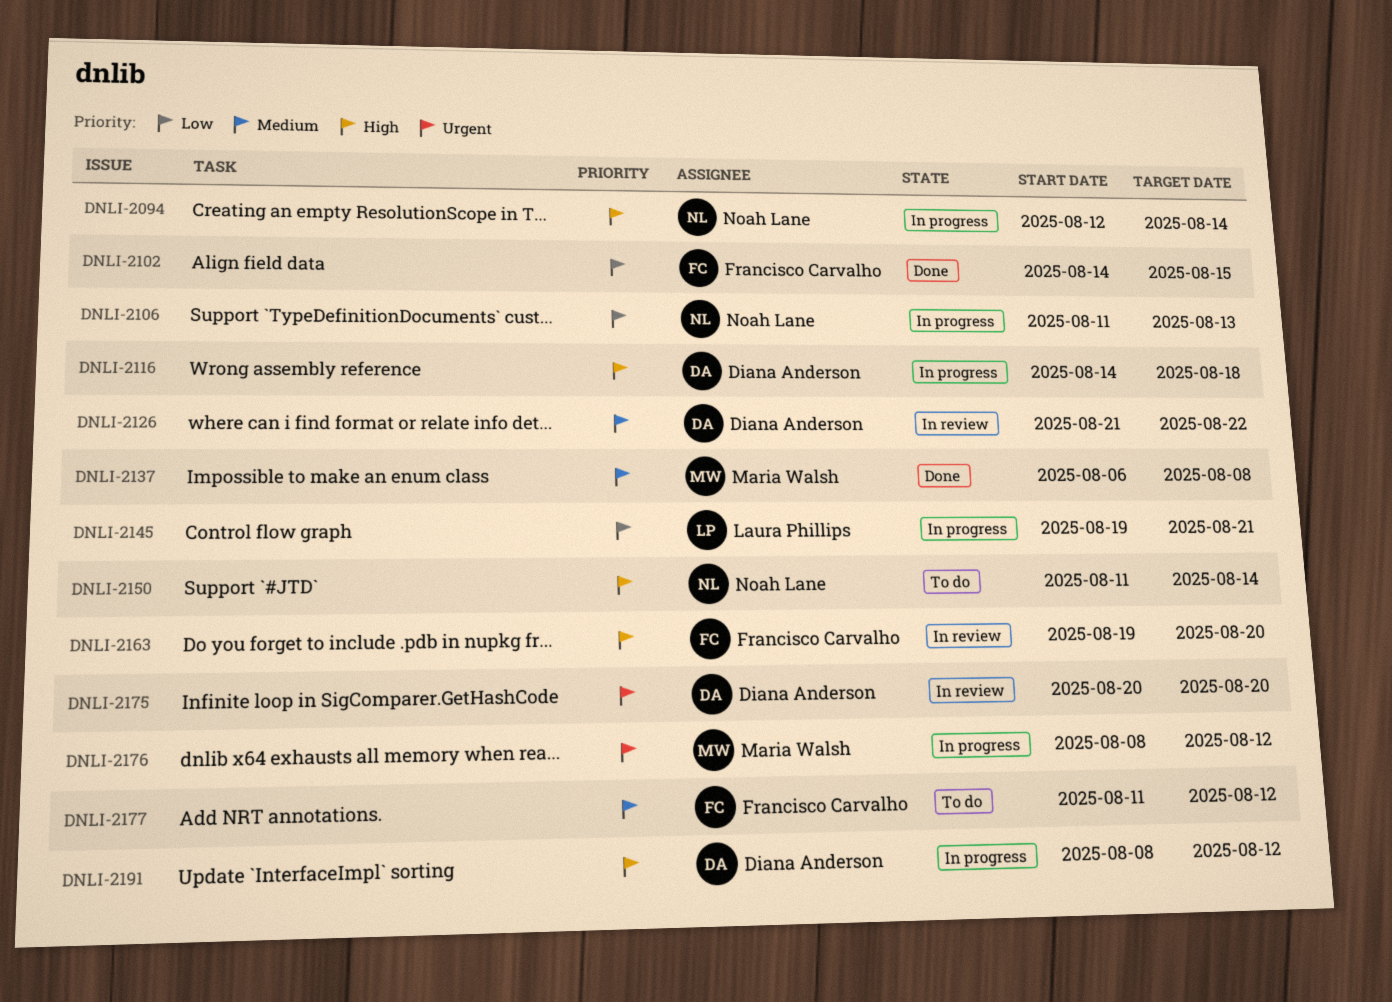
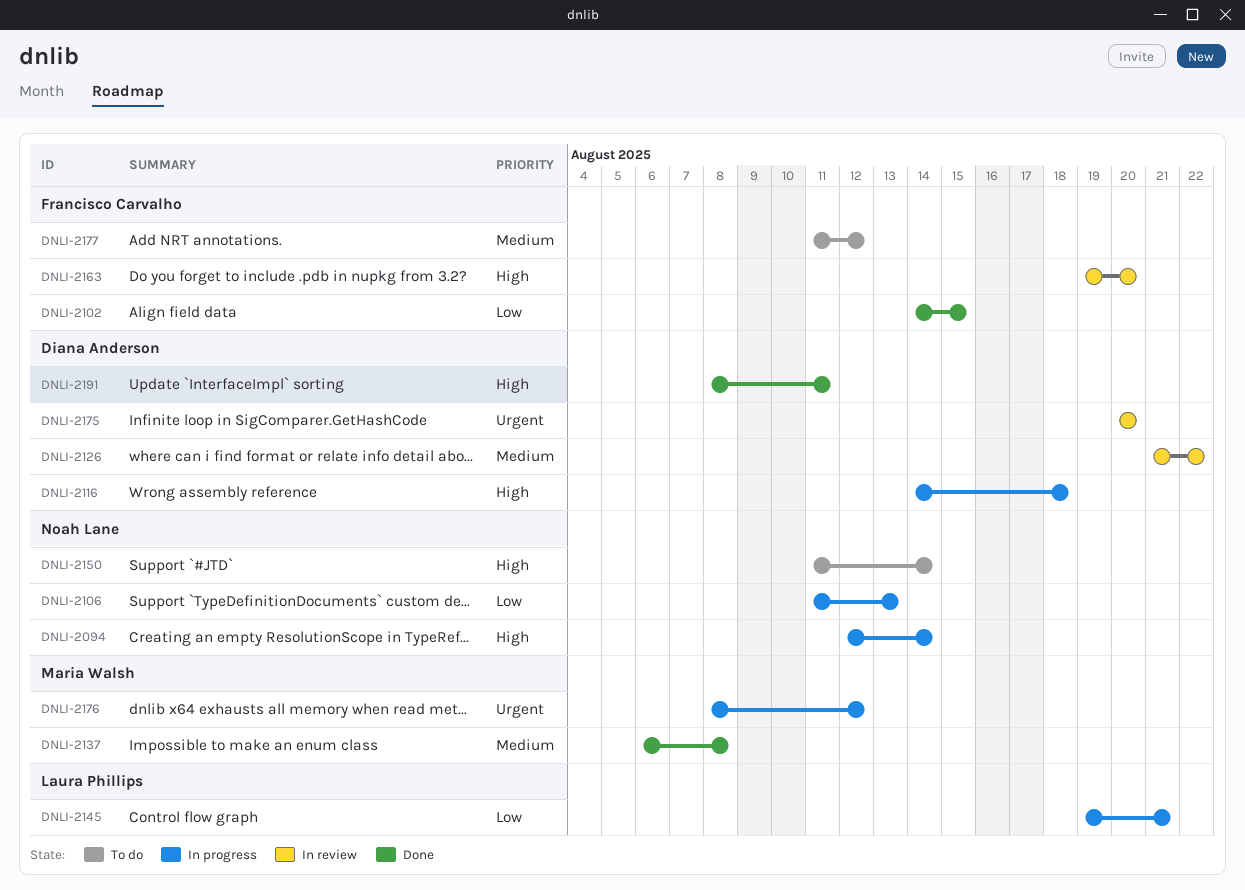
DNLI-2191, status: In progress -> Done
DNLI-2191, due: Aug 12 -> Aug 11

